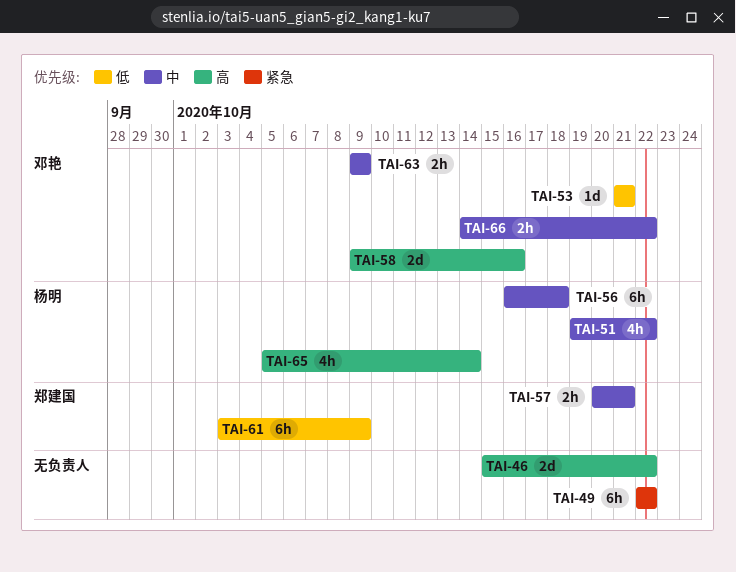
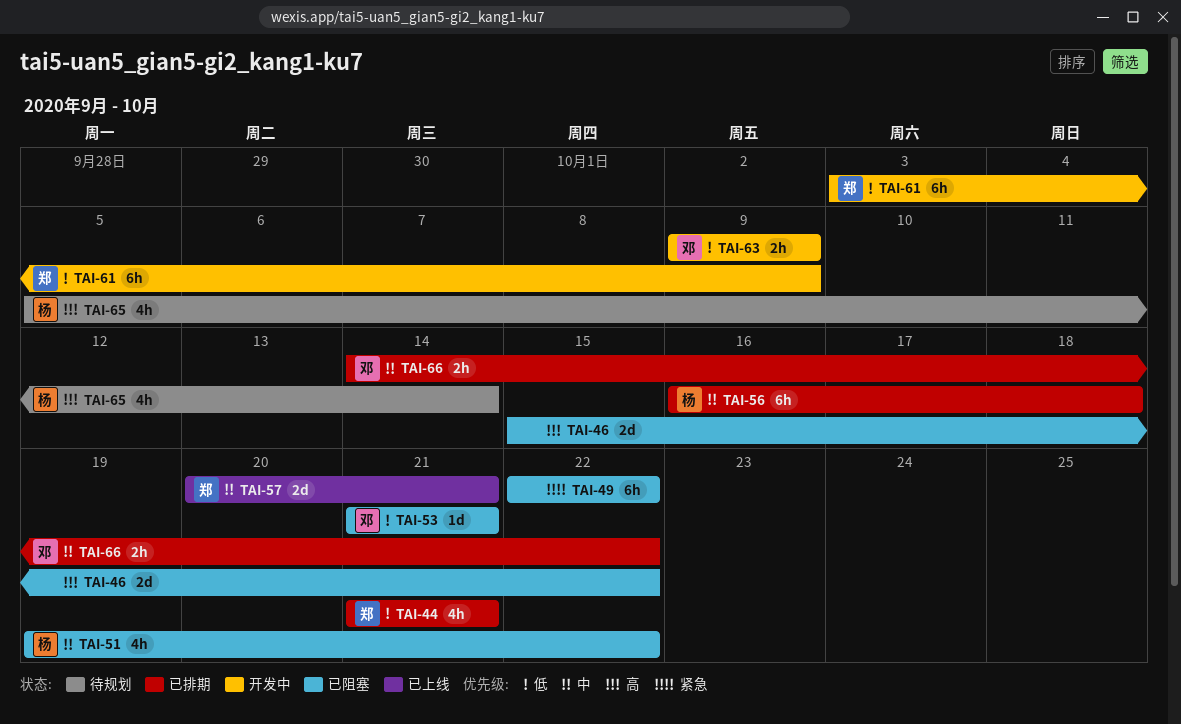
TAI-44: none -> present
TAI-57, estimate: 2h -> 2d
TAI-58: present -> none
TAI-63, priority: 中 -> 低

